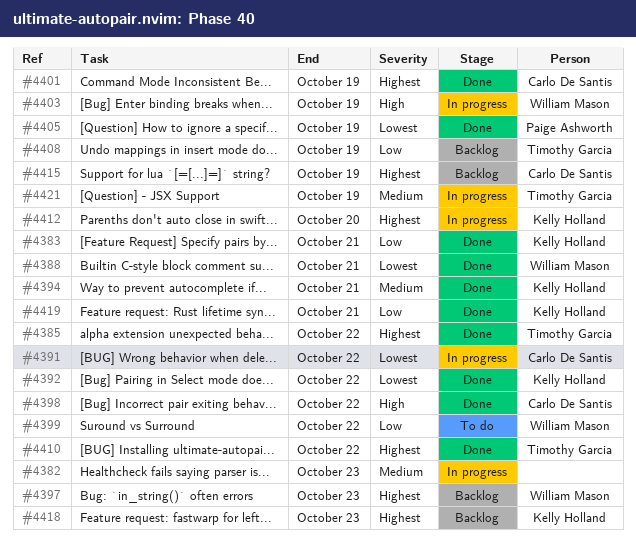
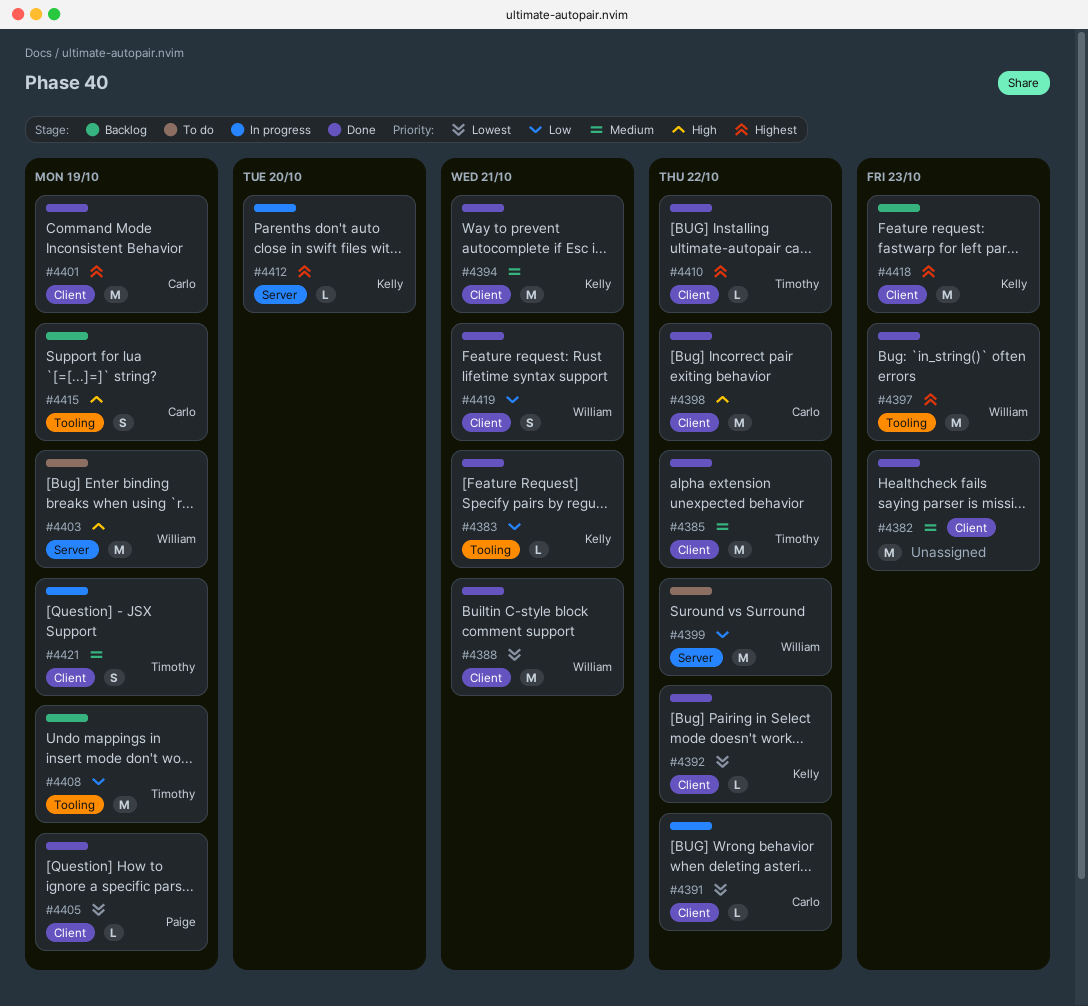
#4382, status: In progress -> Done
#4385, priority: Highest -> Medium
#4397, status: Backlog -> Done
#4403, status: In progress -> To do
#4415, priority: Highest -> High
#4419, owner: Kelly Holland -> William Mason

